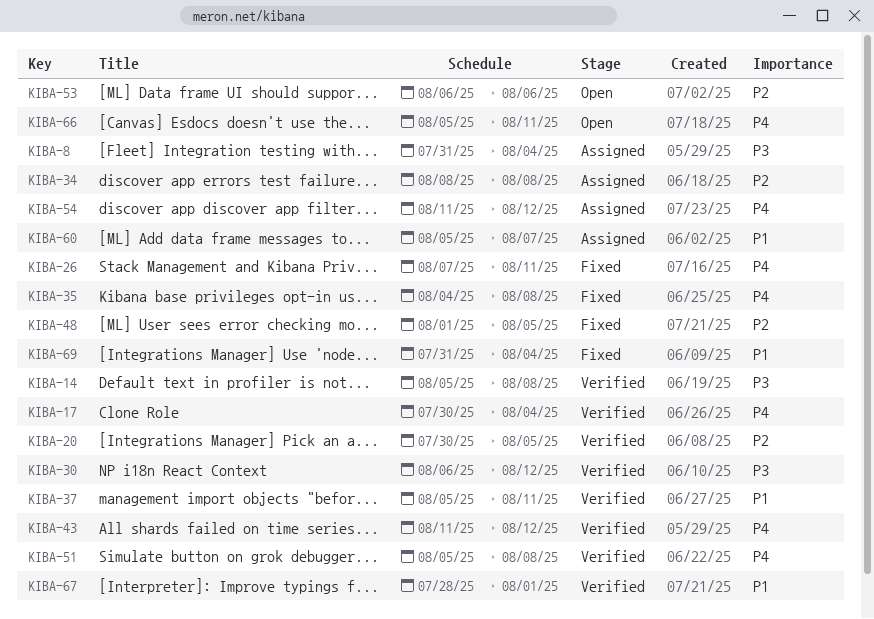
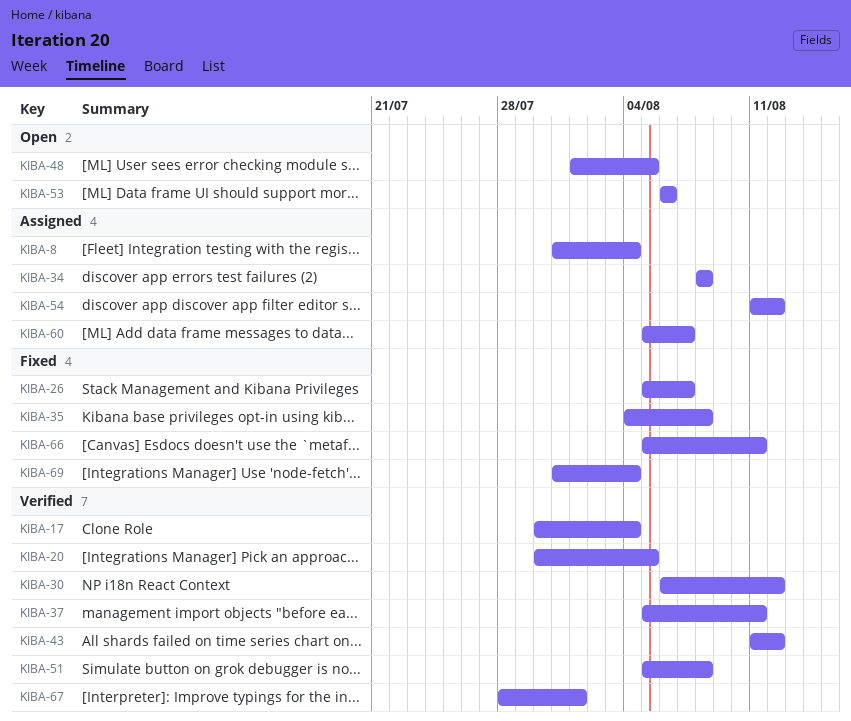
KIBA-14: present -> none
KIBA-26, start: Aug 7 -> Aug 5
KIBA-26, due: Aug 11 -> Aug 7
KIBA-48, status: Fixed -> Open
KIBA-66, status: Open -> Fixed

